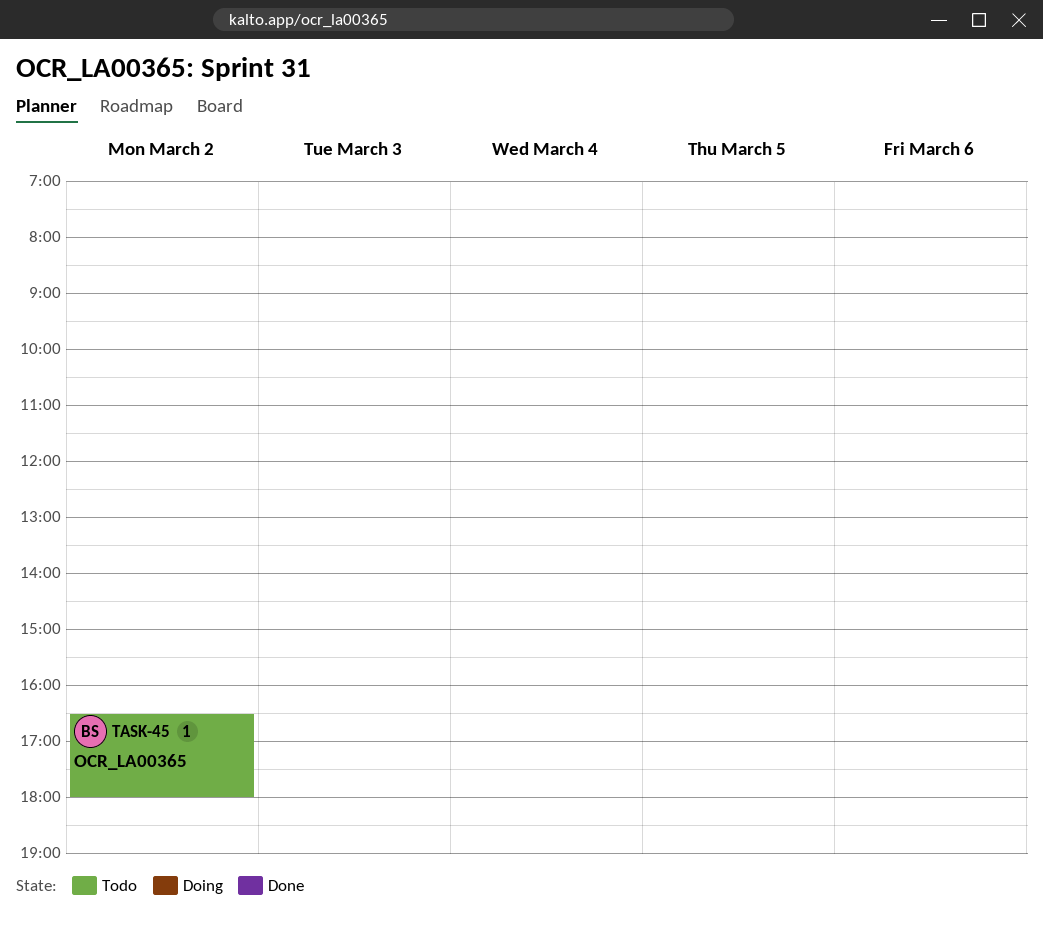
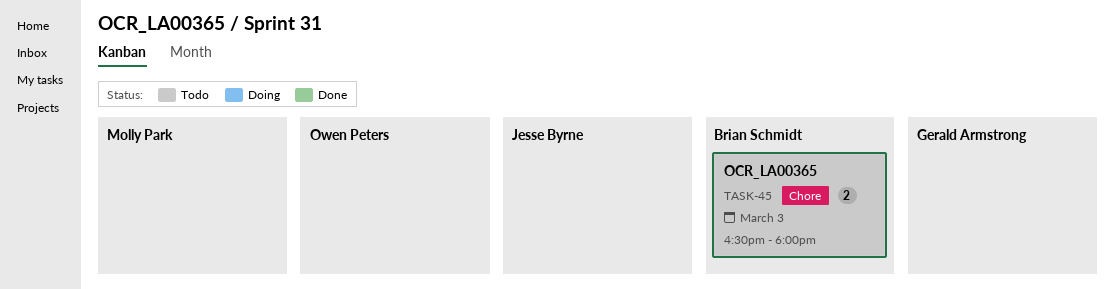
TASK-45, estimate: 1 -> 2
TASK-45, day: Mar 2 -> Mar 3

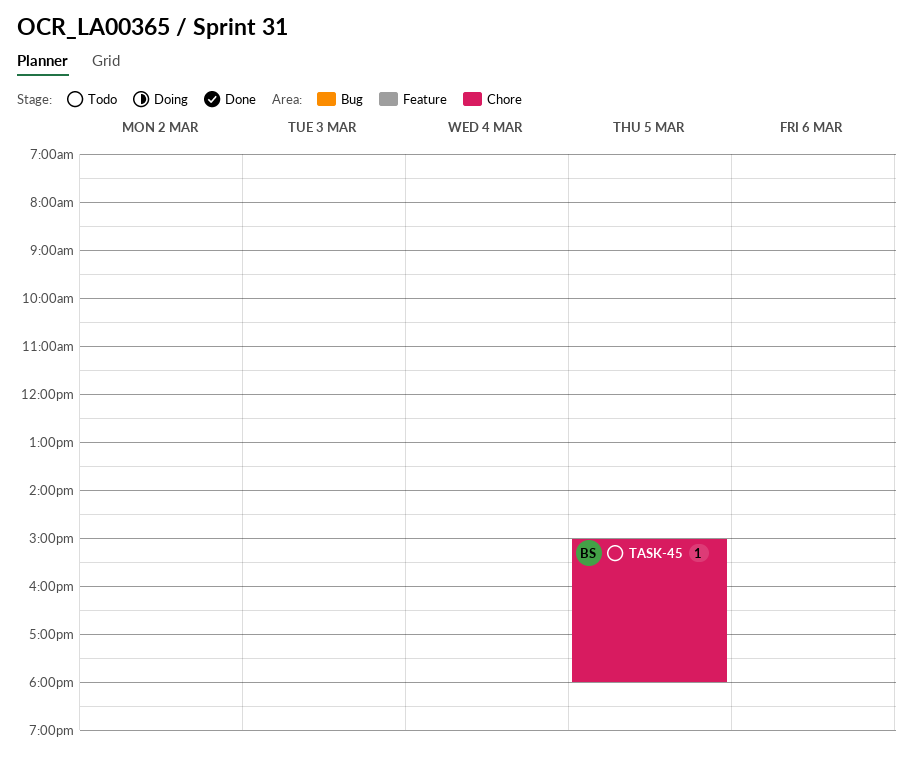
TASK-45, estimate: 2 -> 1
TASK-45, day: Mar 3 -> Mar 5
TASK-45, begins: 16:30 -> 15:00

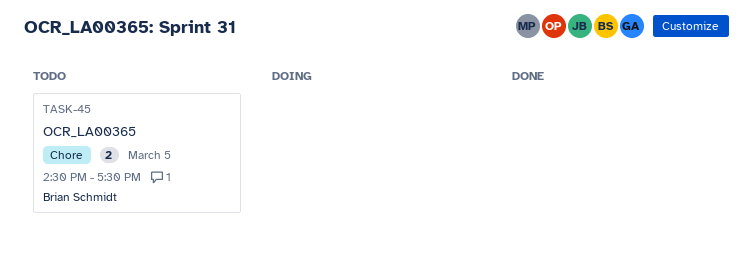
TASK-45, estimate: 1 -> 2
TASK-45, begins: 15:00 -> 14:30
TASK-45, ends: 18:00 -> 17:30

